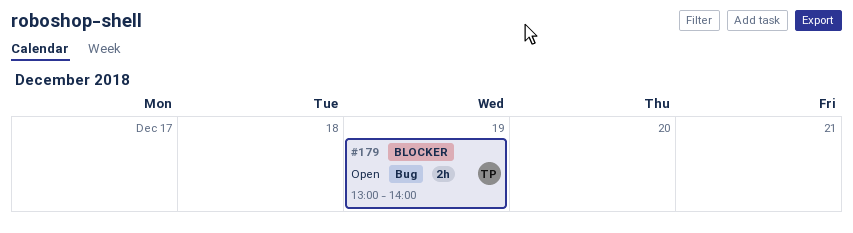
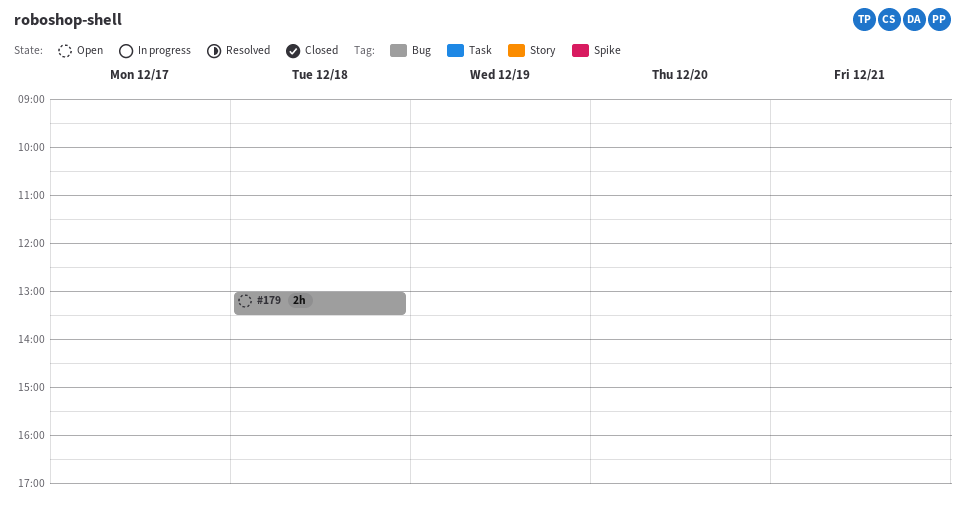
#179, day: Dec 19 -> Dec 18
#179, ends: 14:00 -> 13:30

